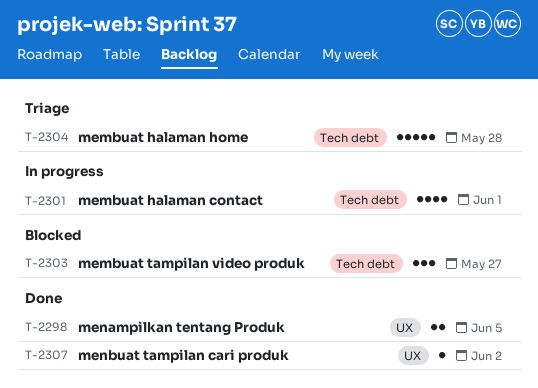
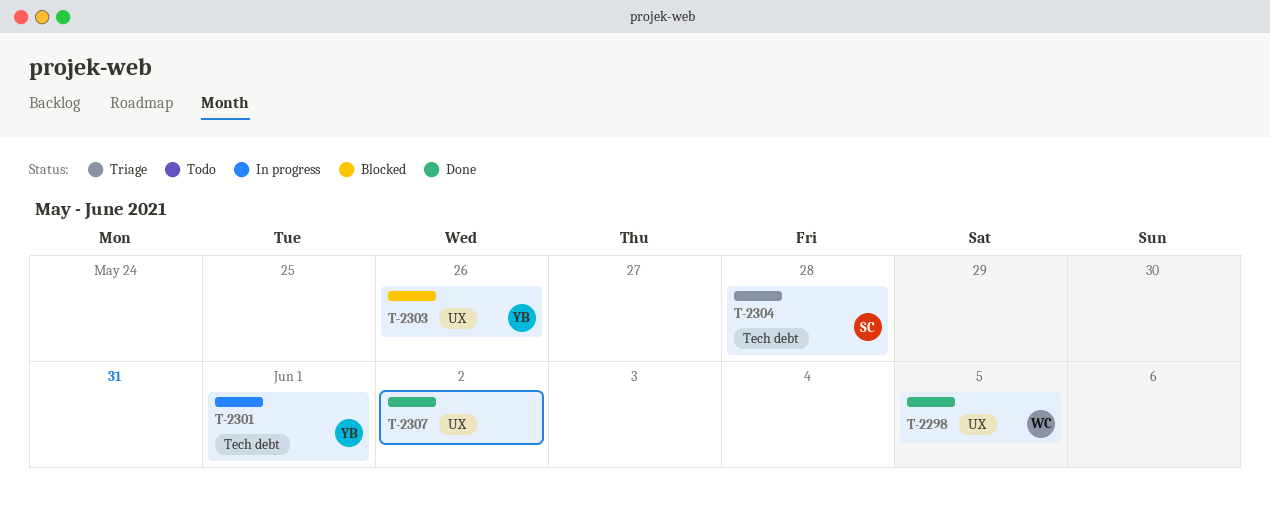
T-2303, label: Tech debt -> UX
T-2303, due: May 27 -> May 26

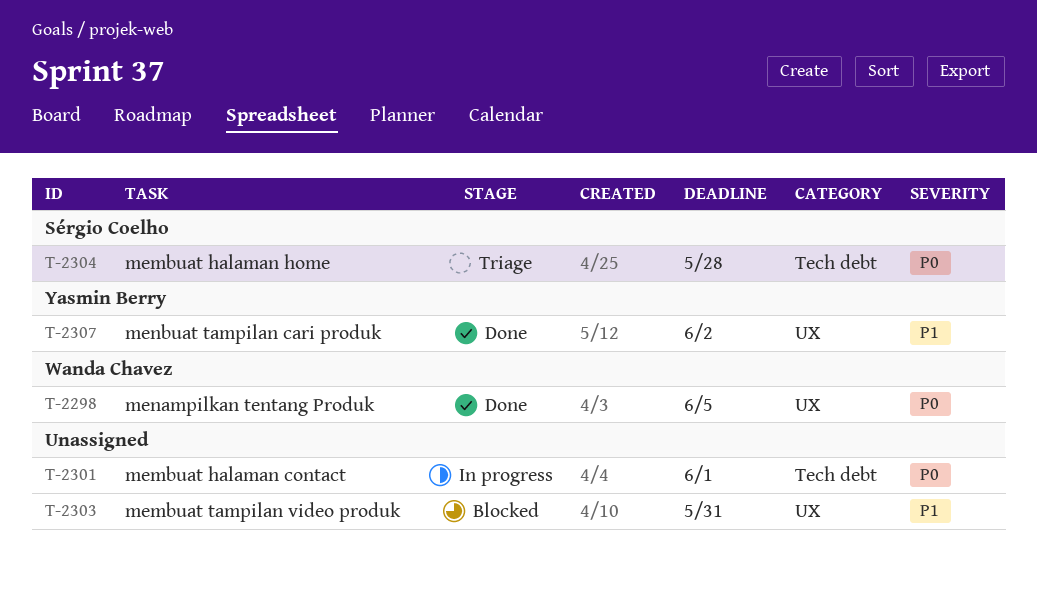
T-2301, owner: Yasmin Berry -> none
T-2303, owner: Yasmin Berry -> none
T-2303, due: May 26 -> May 31
T-2307, owner: none -> Yasmin Berry

